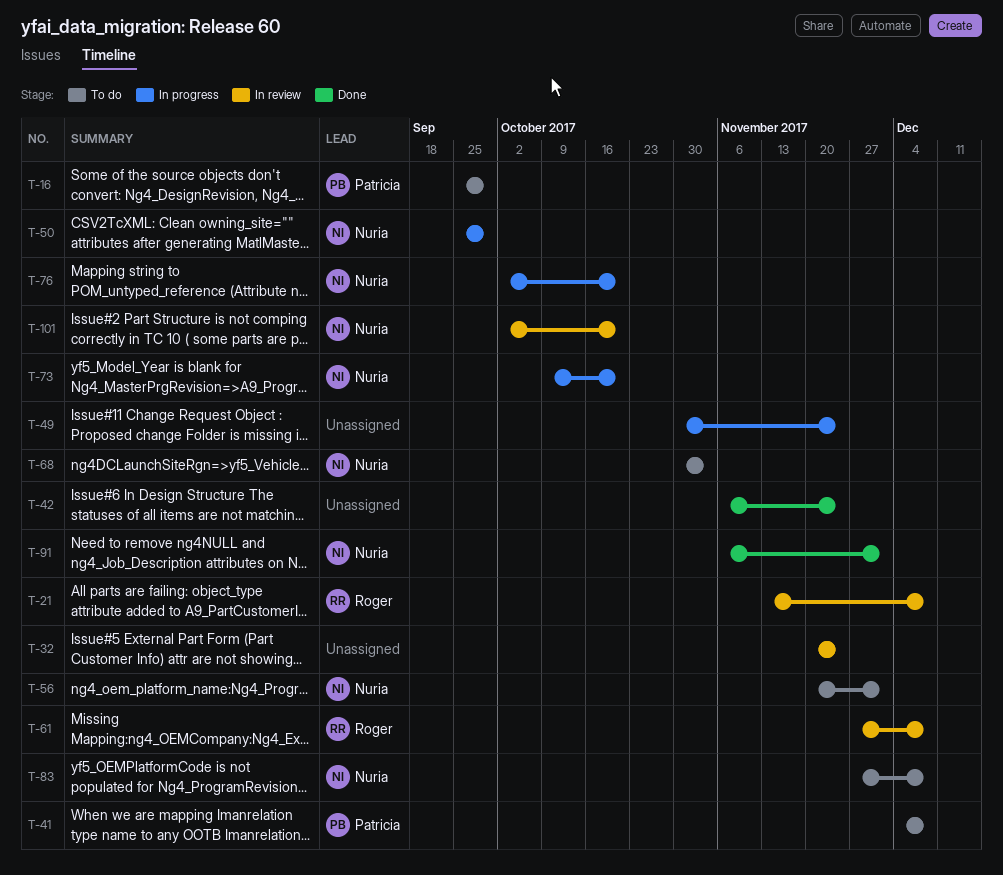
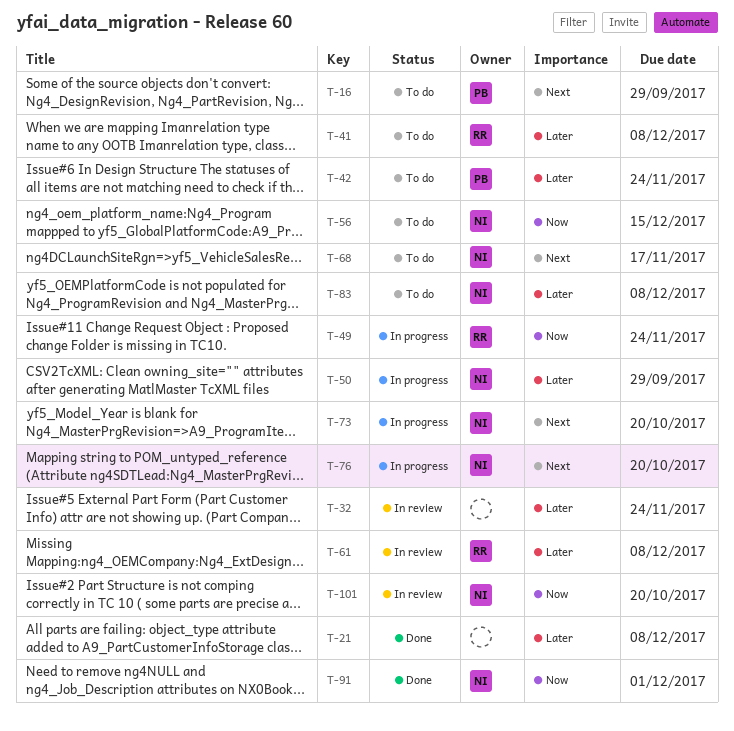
T-21, status: In review -> Done
T-21, owner: Roger -> none
T-41, owner: Patricia -> Roger
T-42, status: Done -> To do
T-42, owner: none -> Patricia
T-49, owner: none -> Roger
T-56, due: Dec 1 -> Dec 15
T-68, due: Nov 3 -> Nov 17

